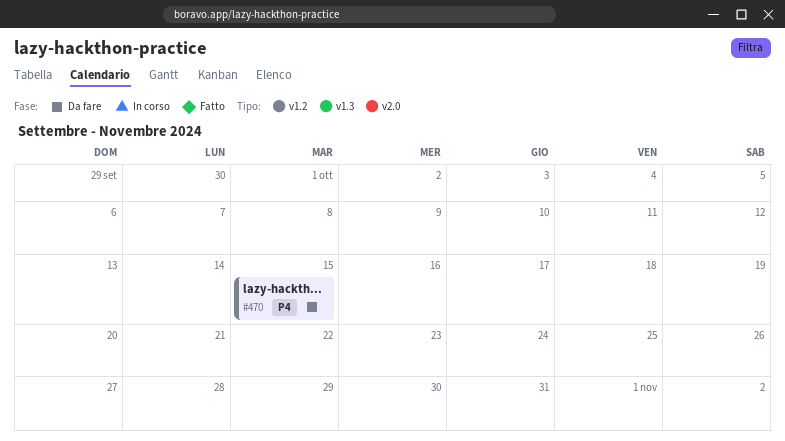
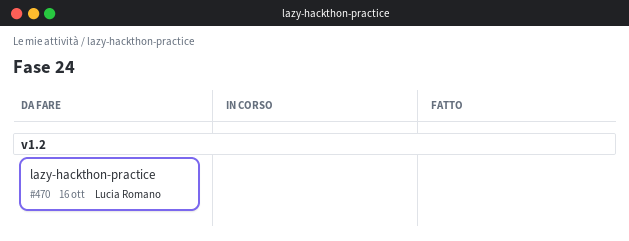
#470, due: Oct 15 -> Oct 16

